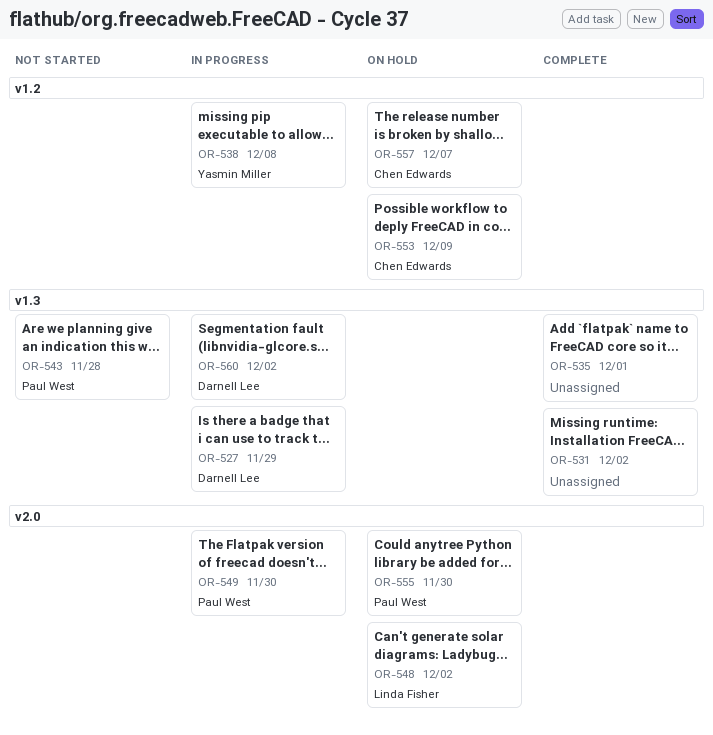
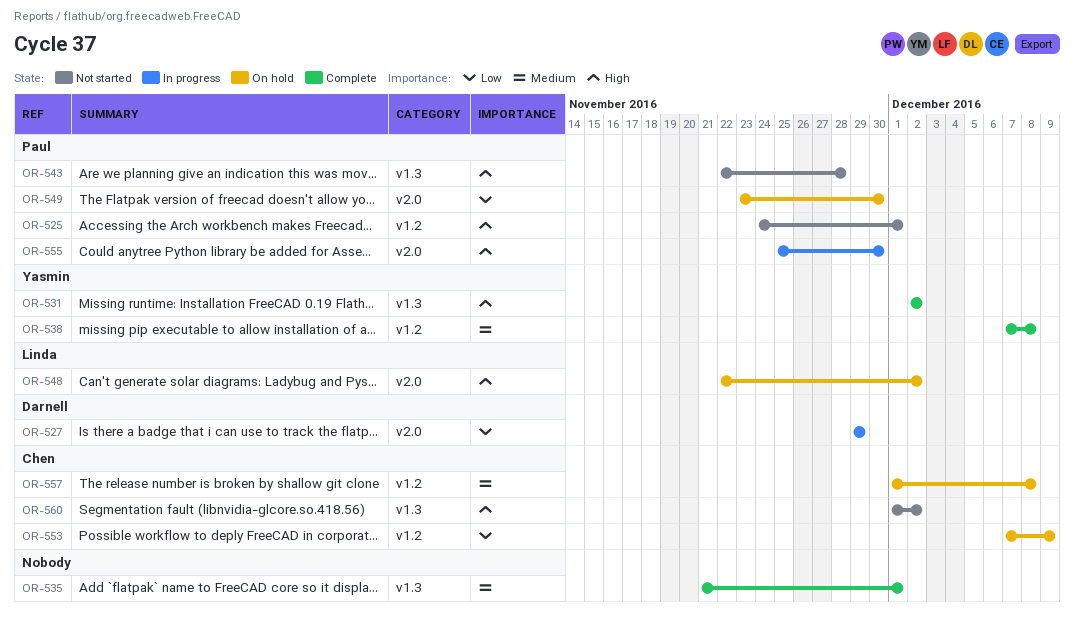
OR-525: none -> present
OR-527, label: v1.3 -> v2.0
OR-531, owner: none -> Yasmin Miller
OR-538, status: In progress -> Complete
OR-549, status: In progress -> On hold
OR-555, status: On hold -> In progress
OR-557, due: Dec 7 -> Dec 8
OR-560, status: In progress -> Not started
OR-560, owner: Darnell Lee -> Chen Edwards

